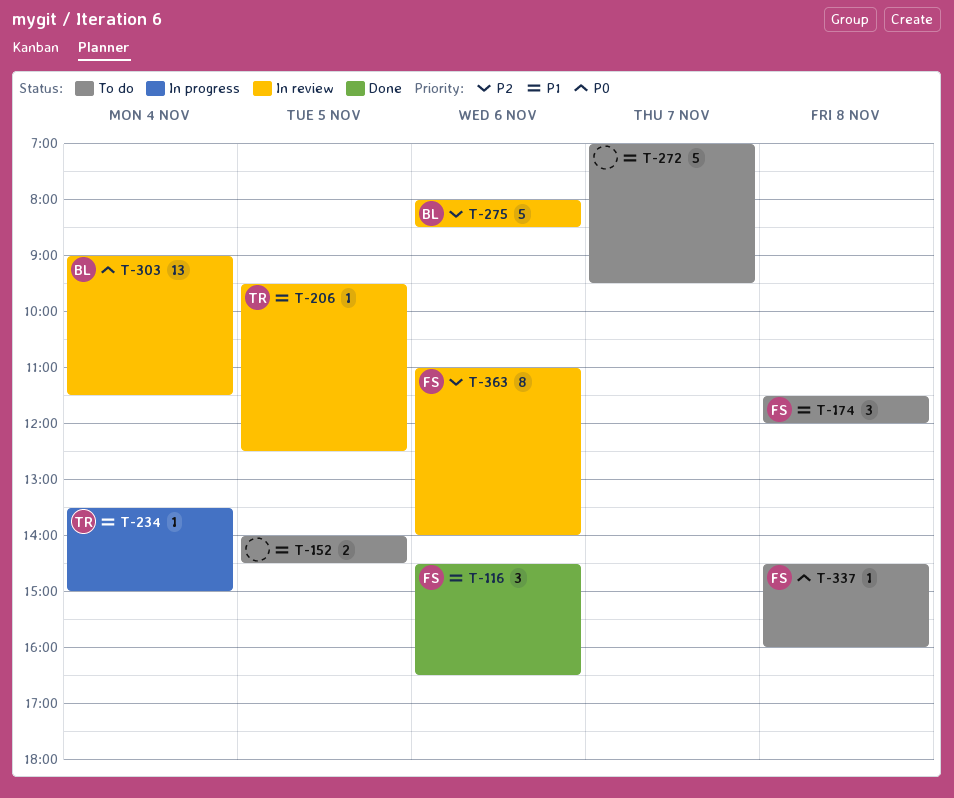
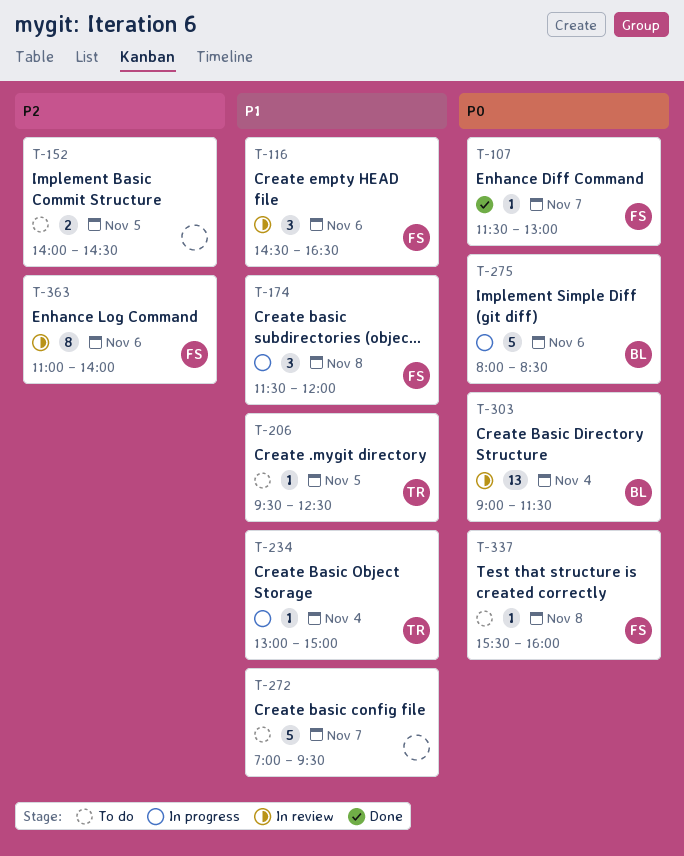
T-107: none -> present
T-116, status: Done -> In review
T-152, priority: P1 -> P2
T-174, status: To do -> In progress
T-206, status: In review -> To do
T-234, begins: 13:30 -> 13:00
T-275, status: In review -> In progress
T-275, priority: P2 -> P0
T-337, begins: 14:30 -> 15:30

